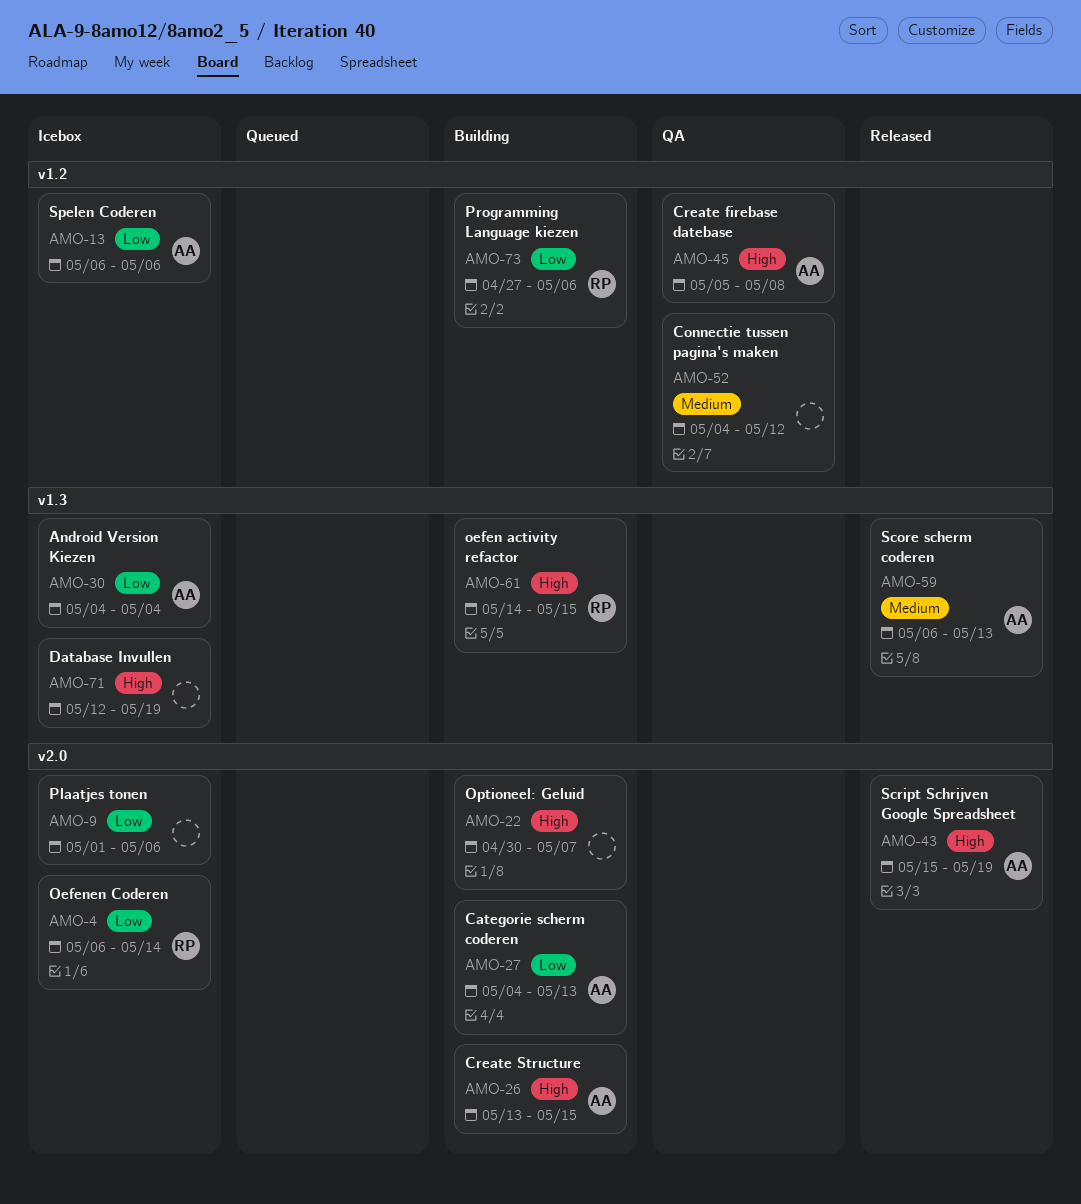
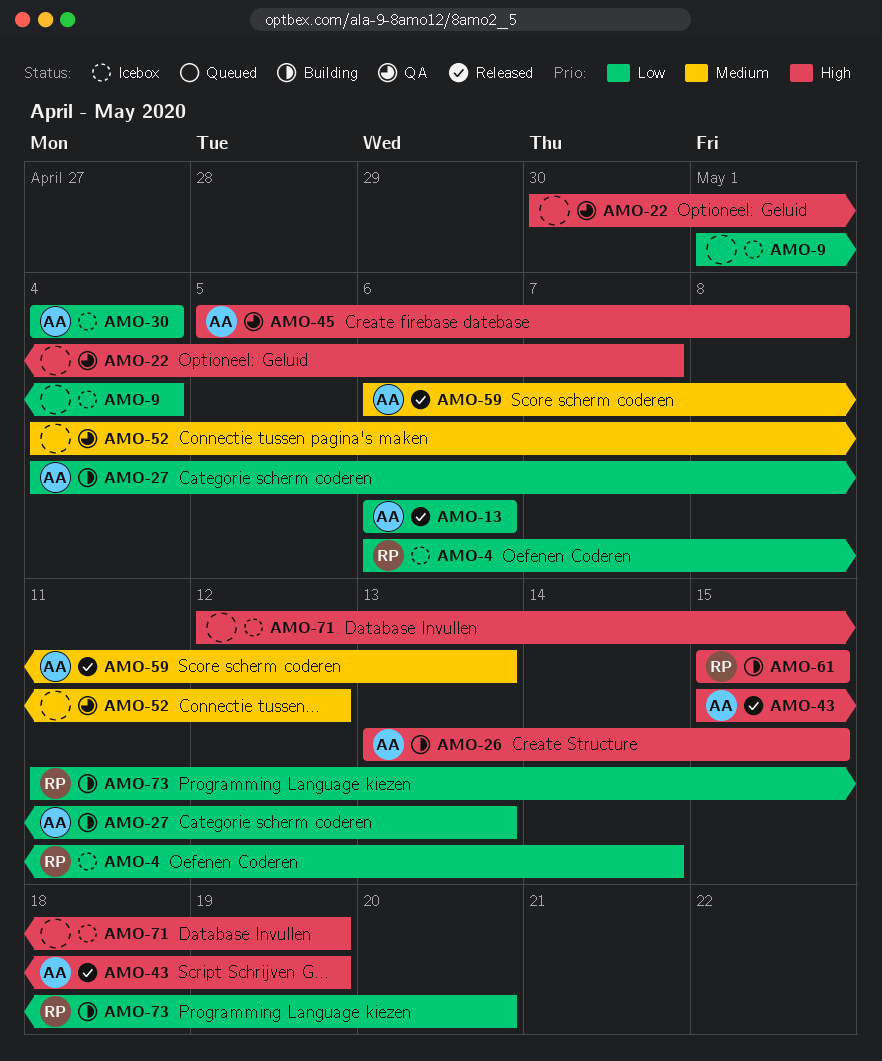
AMO-9, due: May 6 -> May 4
AMO-13, status: Icebox -> Released
AMO-22, status: Building -> QA
AMO-61, start: May 14 -> May 15
AMO-73, start: Apr 27 -> May 11
AMO-73, due: May 6 -> May 20

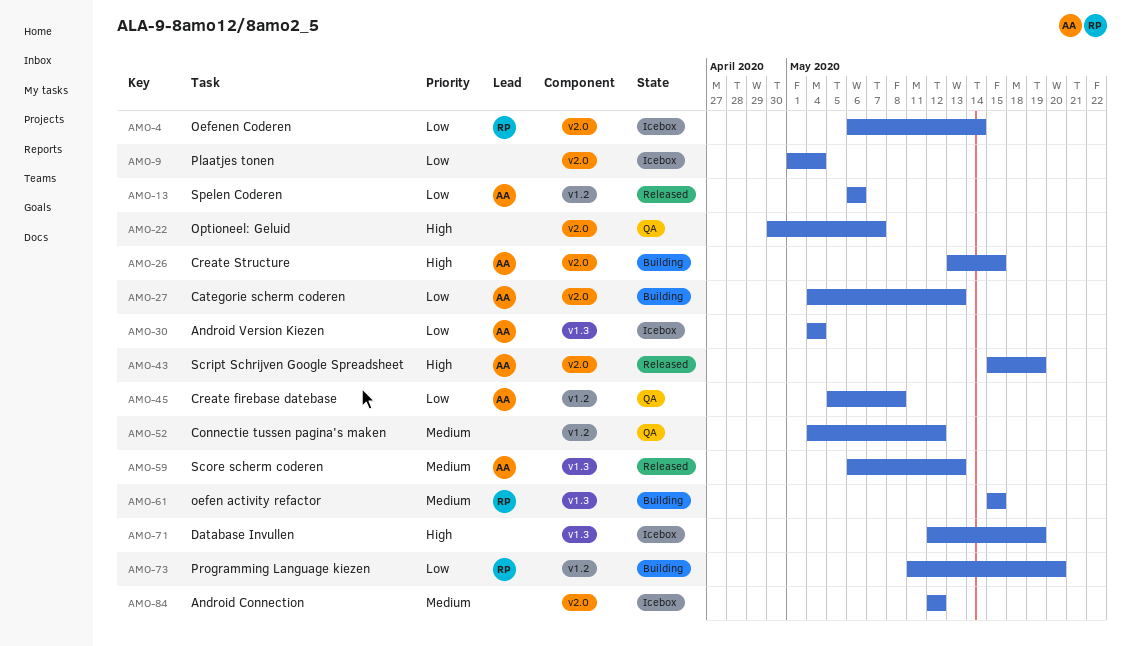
AMO-45, priority: High -> Low
AMO-61, priority: High -> Medium
AMO-84: none -> present

